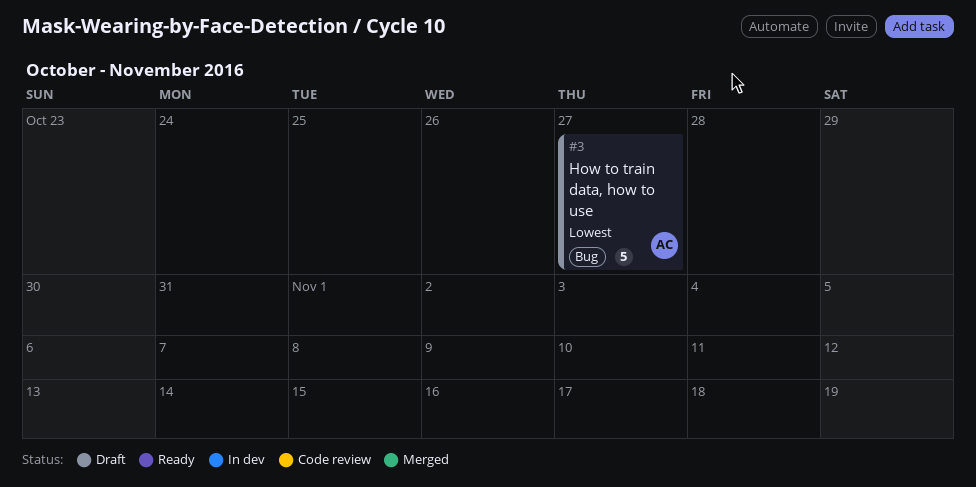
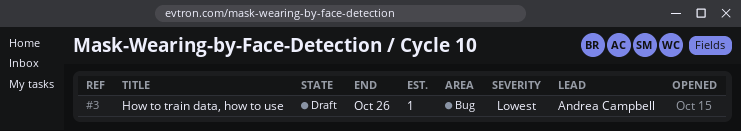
#3, estimate: 5 -> 1
#3, due: Oct 27 -> Oct 26

